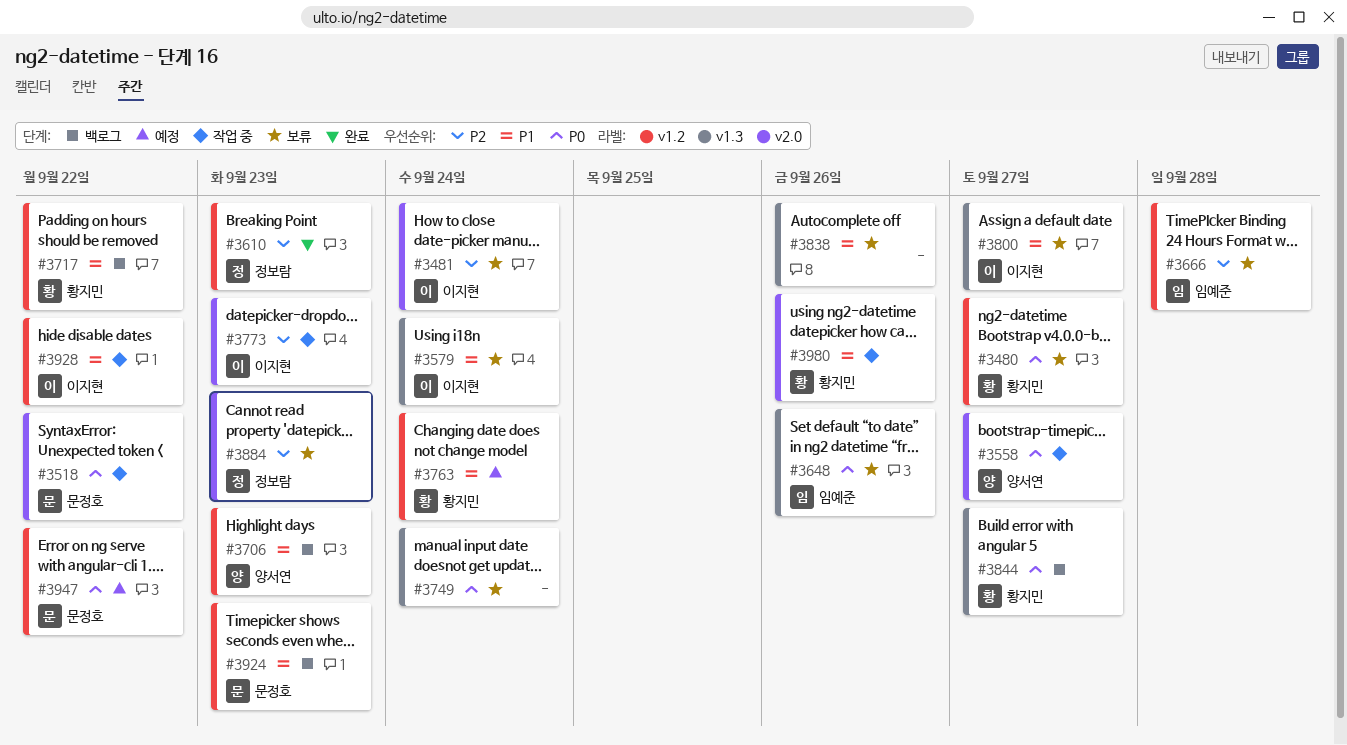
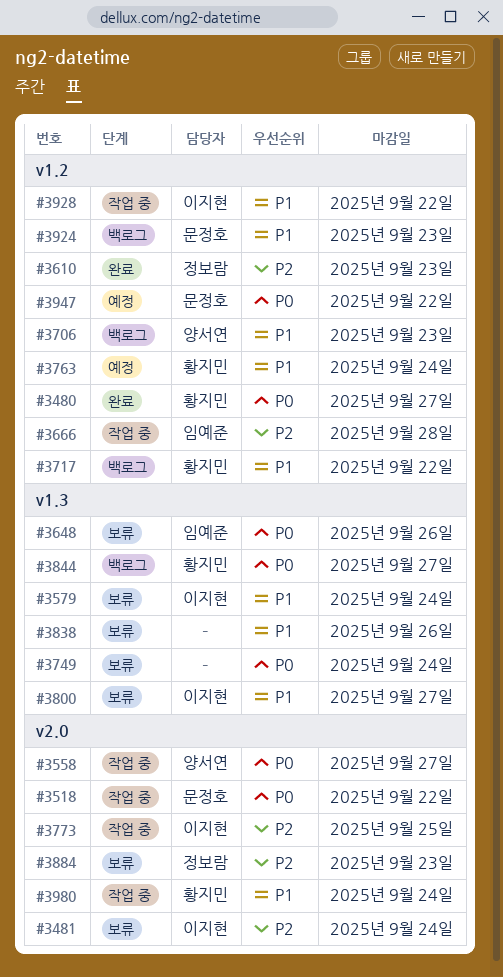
#3480, status: 보류 -> 완료
#3666, status: 보류 -> 작업 중
#3773, due: Sep 23 -> Sep 25
#3980, due: Sep 26 -> Sep 24

